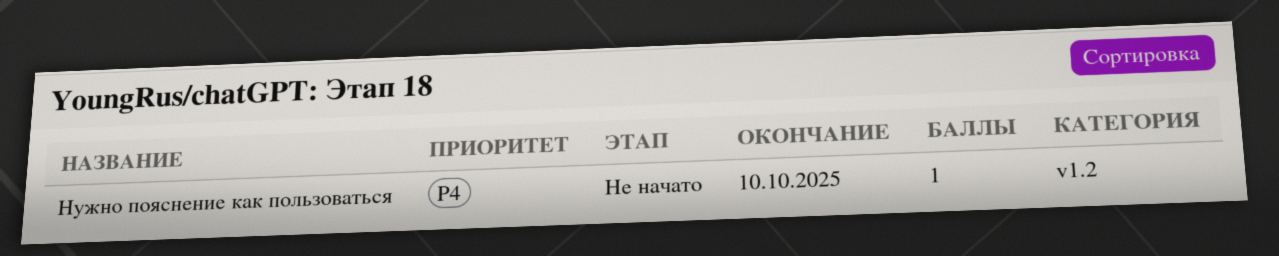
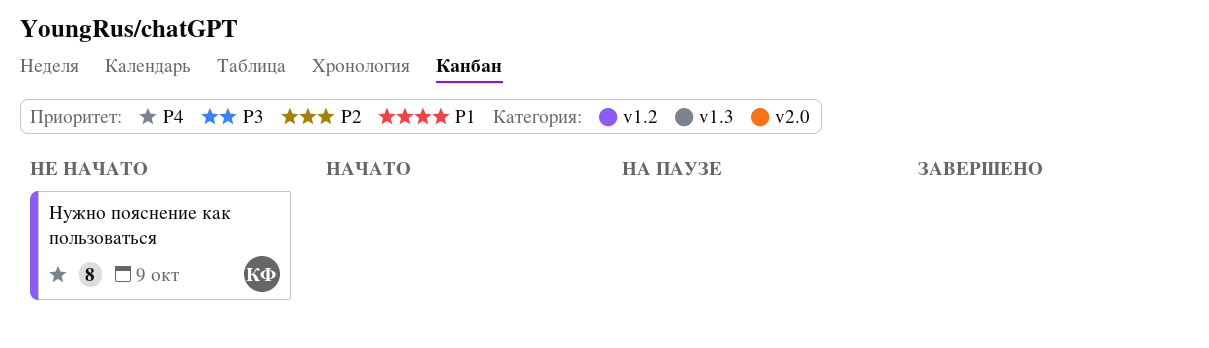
Нужно пояснение как пользоваться, estimate: 1 -> 8
Нужно пояснение как пользоваться, due: Oct 10 -> Oct 9

